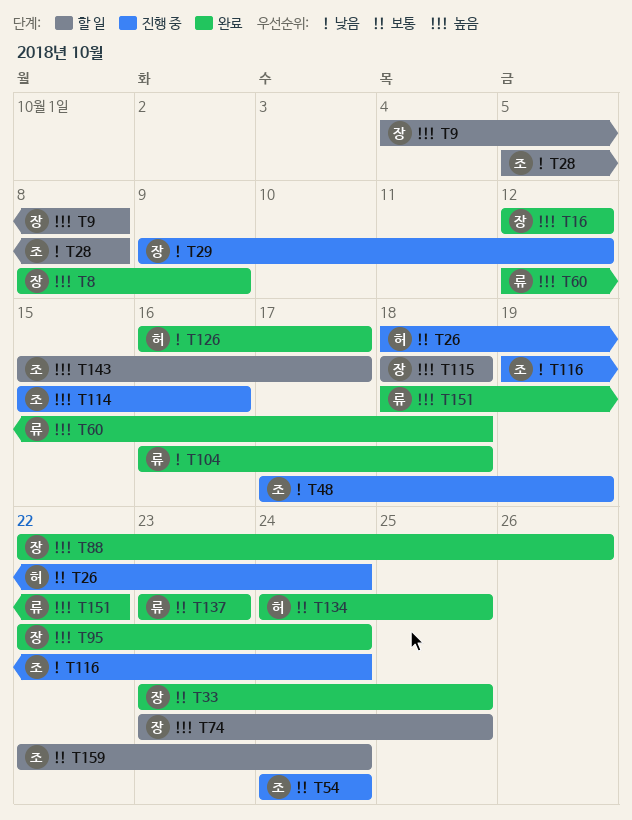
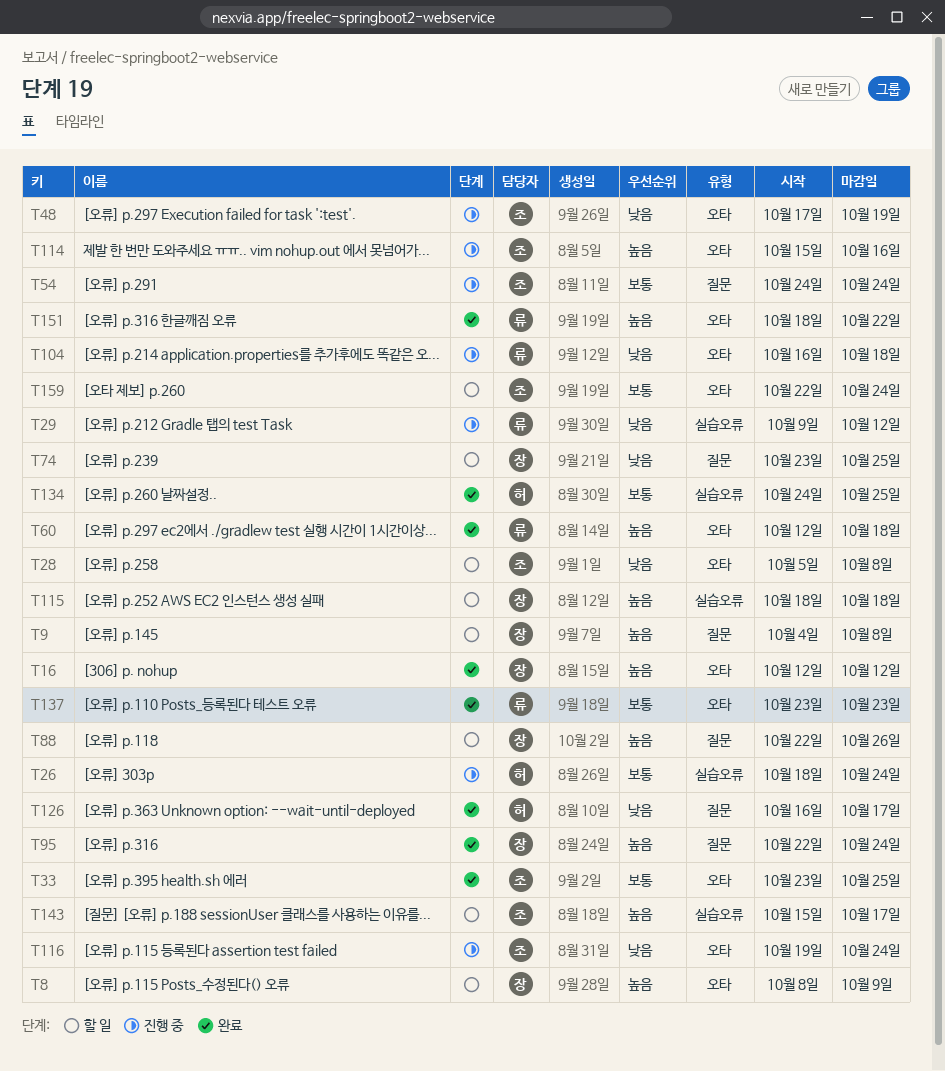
T8, status: 완료 -> 할 일
T29, owner: 장 -> 류
T33, owner: 장 -> 조
T74, priority: 높음 -> 낮음
T88, status: 완료 -> 할 일
T104, status: 완료 -> 진행 중

